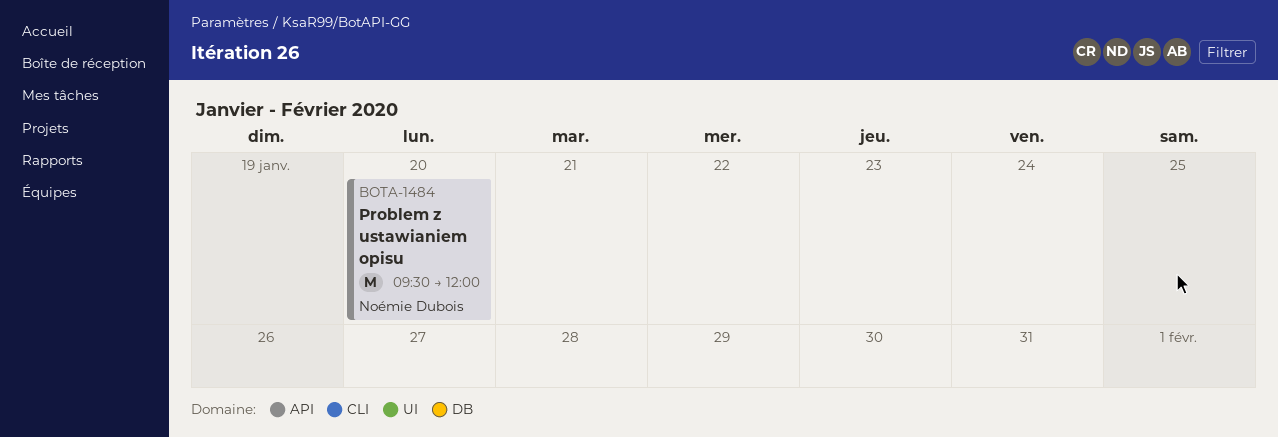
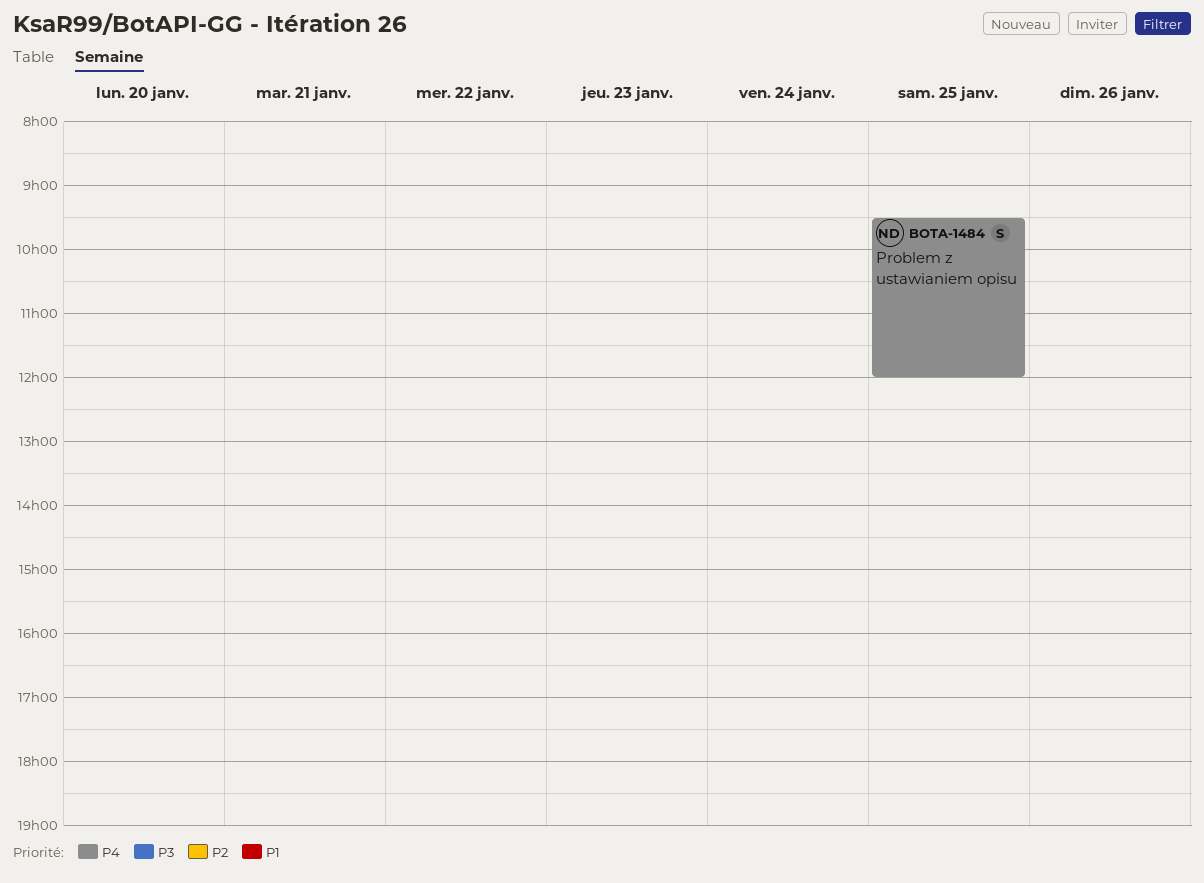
BOTA-1484, estimate: M -> S
BOTA-1484, day: Jan 20 -> Jan 25

